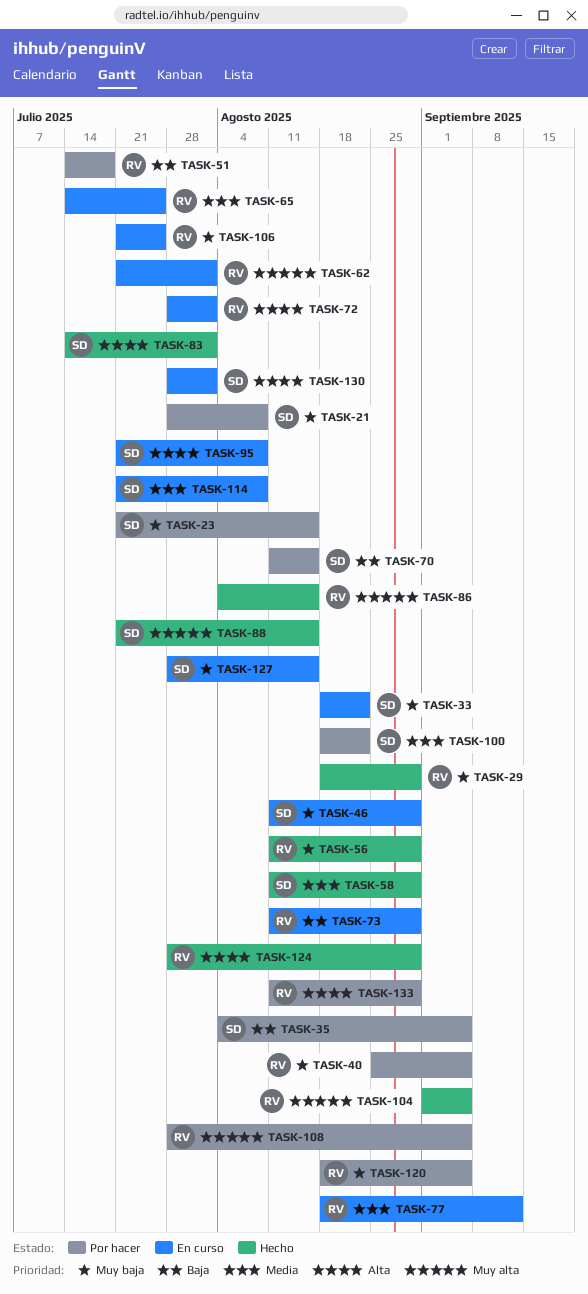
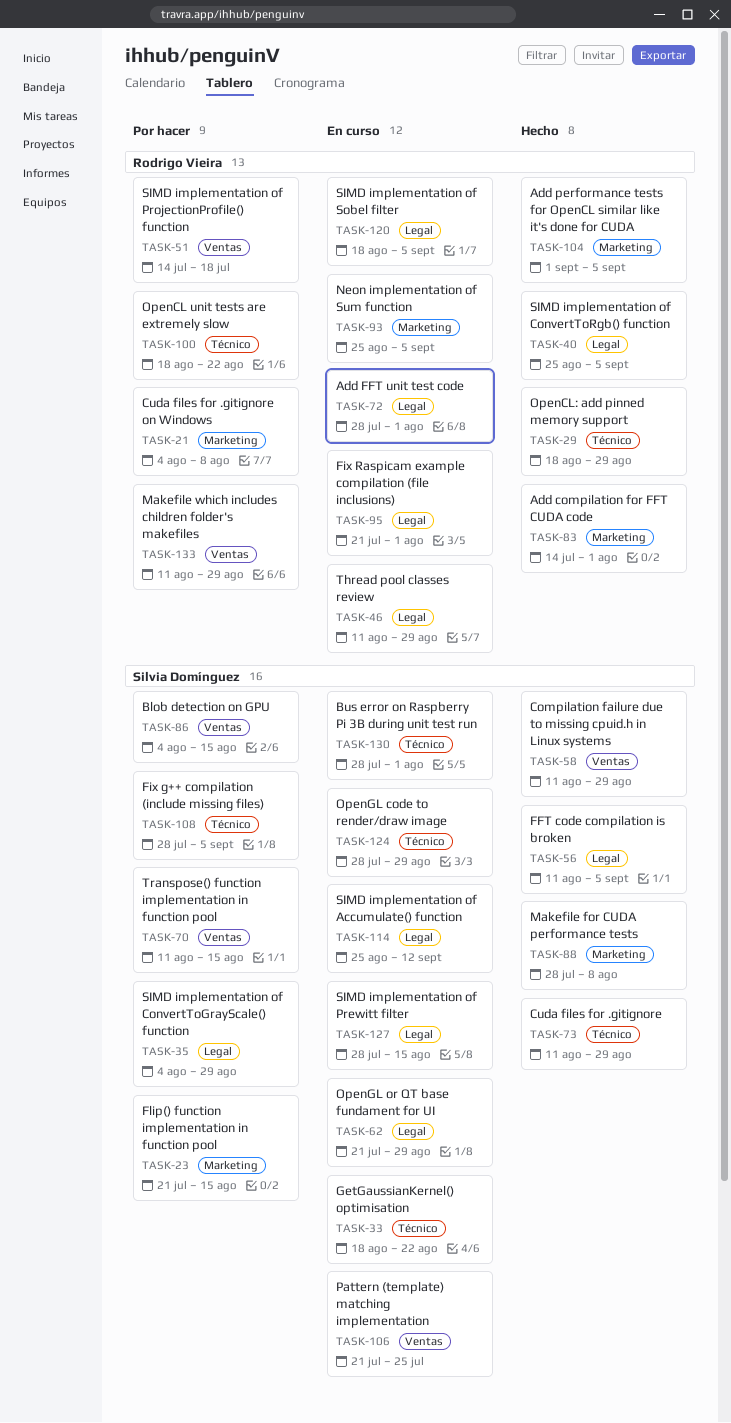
TASK-21, owner: Silvia Domínguez -> Rodrigo Vieira
TASK-21, start: Jul 28 -> Aug 4
TASK-35, due: Sep 5 -> Aug 29
TASK-40, status: Por hacer -> Hecho
TASK-46, owner: Silvia Domínguez -> Rodrigo Vieira
TASK-56, owner: Rodrigo Vieira -> Silvia Domínguez
TASK-56, due: Aug 29 -> Sep 5
TASK-62, owner: Rodrigo Vieira -> Silvia Domínguez
TASK-62, due: Aug 1 -> Aug 29
TASK-65: present -> none
TASK-73, status: En curso -> Hecho
TASK-73, owner: Rodrigo Vieira -> Silvia Domínguez
TASK-77: present -> none
TASK-83, owner: Silvia Domínguez -> Rodrigo Vieira
TASK-86, status: Hecho -> Por hacer
TASK-86, owner: Rodrigo Vieira -> Silvia Domínguez
TASK-88, start: Jul 21 -> Jul 28
TASK-88, due: Aug 15 -> Aug 8
TASK-93: none -> present
TASK-95, owner: Silvia Domínguez -> Rodrigo Vieira
TASK-95, due: Aug 8 -> Aug 1
TASK-100, owner: Silvia Domínguez -> Rodrigo Vieira
TASK-106, owner: Rodrigo Vieira -> Silvia Domínguez
TASK-108, owner: Rodrigo Vieira -> Silvia Domínguez
TASK-114, start: Jul 21 -> Aug 25
TASK-114, due: Aug 8 -> Sep 12
TASK-120, status: Por hacer -> En curso
TASK-124, status: Hecho -> En curso
TASK-124, owner: Rodrigo Vieira -> Silvia Domínguez

